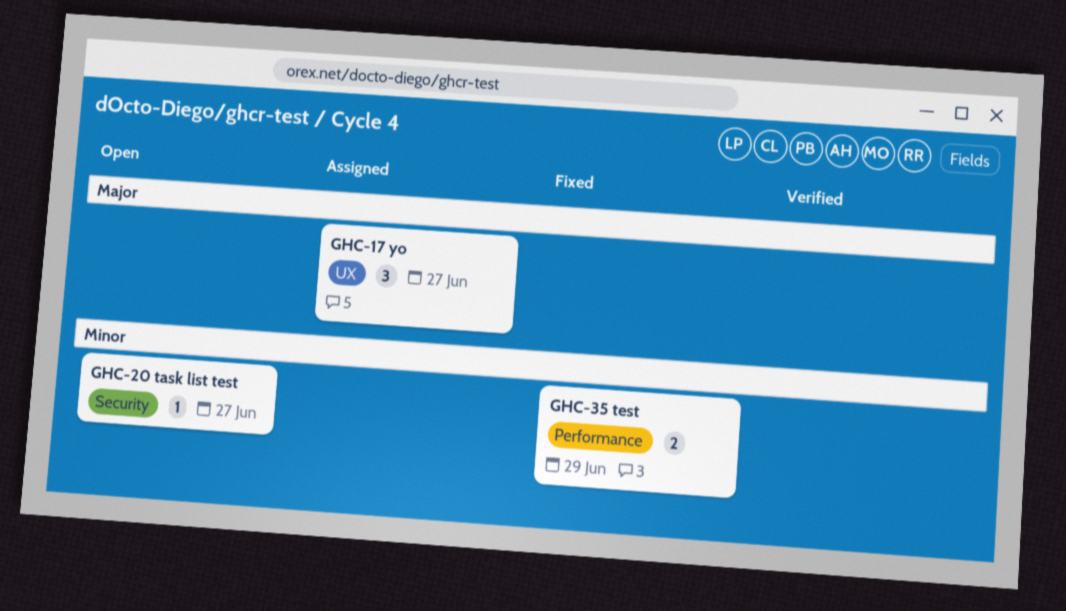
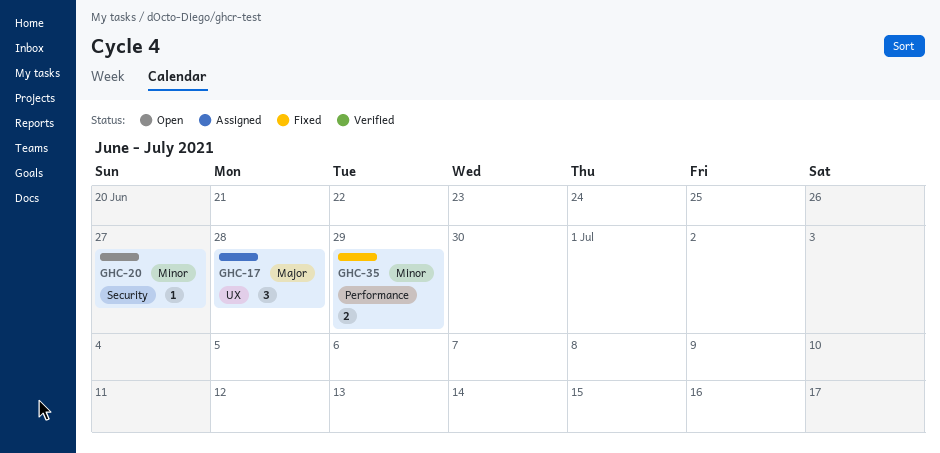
GHC-17, due: Jun 27 -> Jun 28

